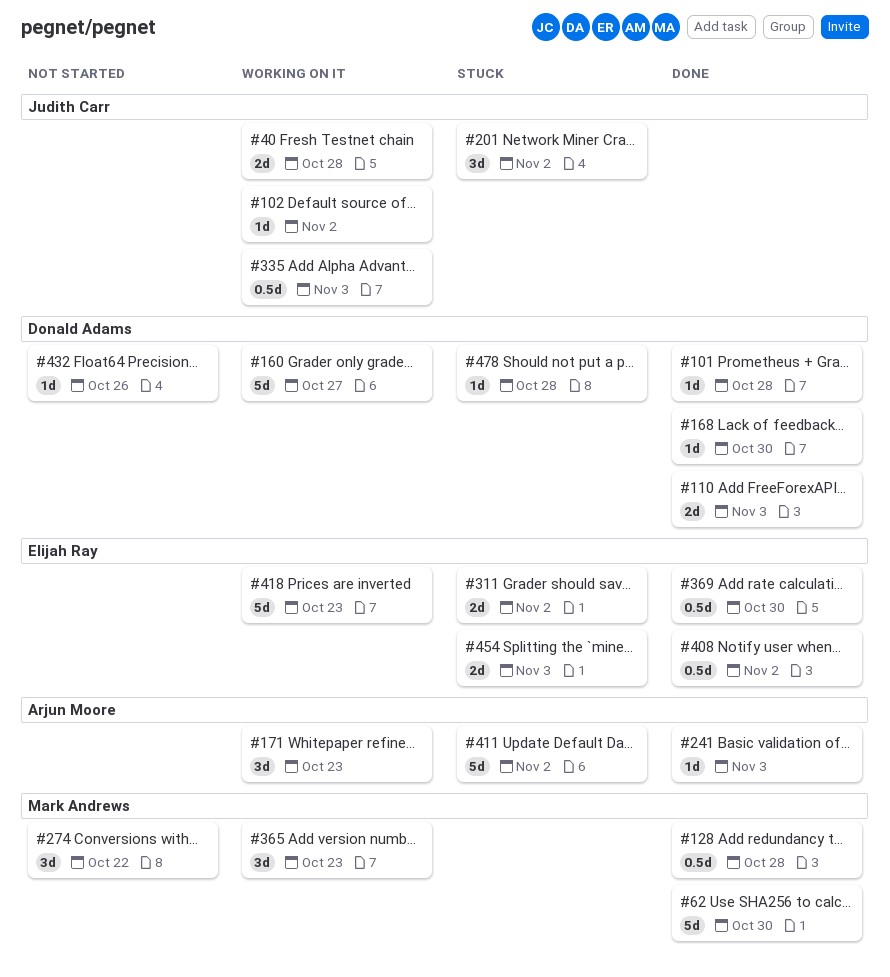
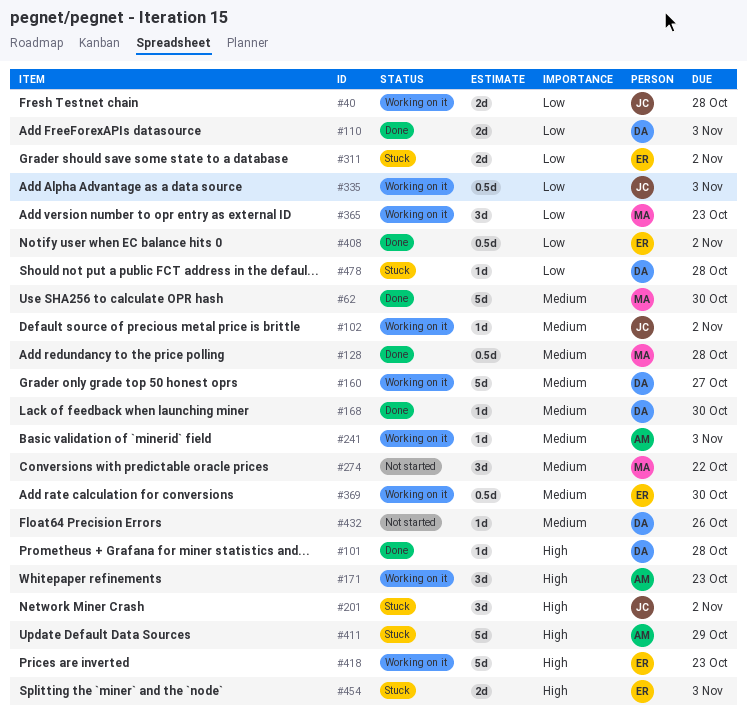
#241, status: Done -> Working on it
#369, status: Done -> Working on it
#411, due: Nov 2 -> Oct 29

